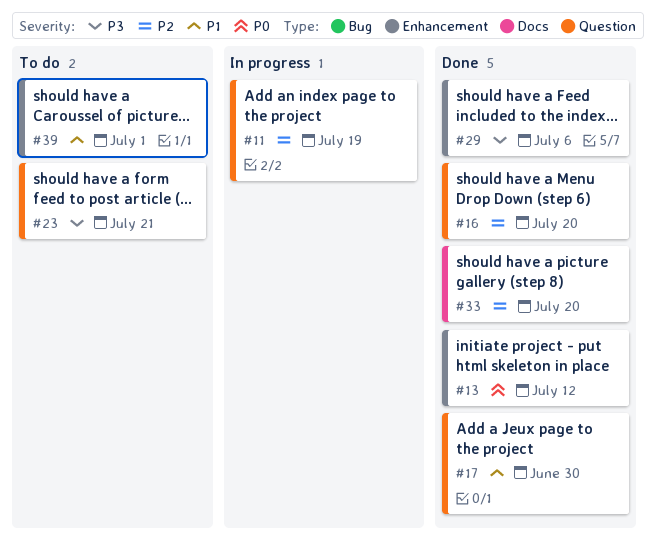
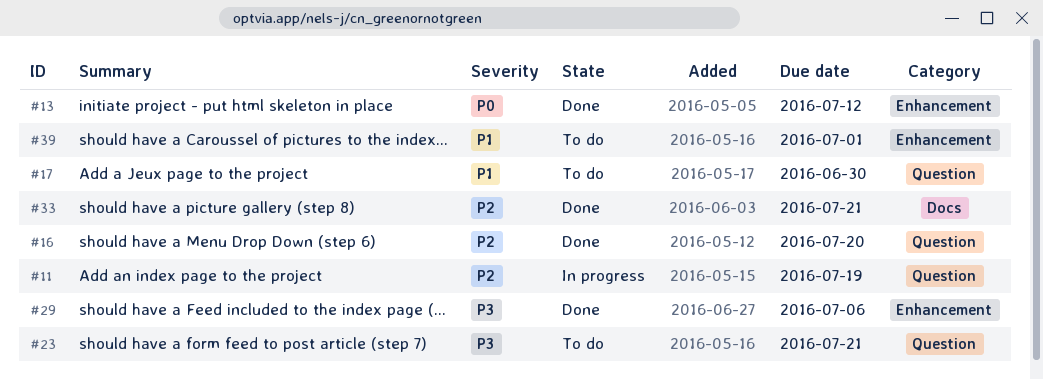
#17, status: Done -> To do
#33, due: Jul 20 -> Jul 21

